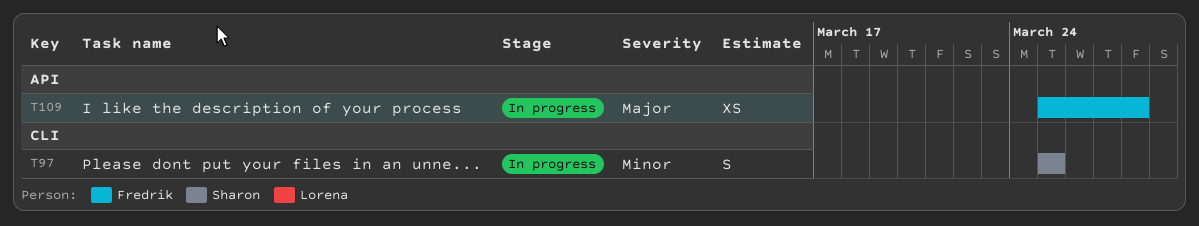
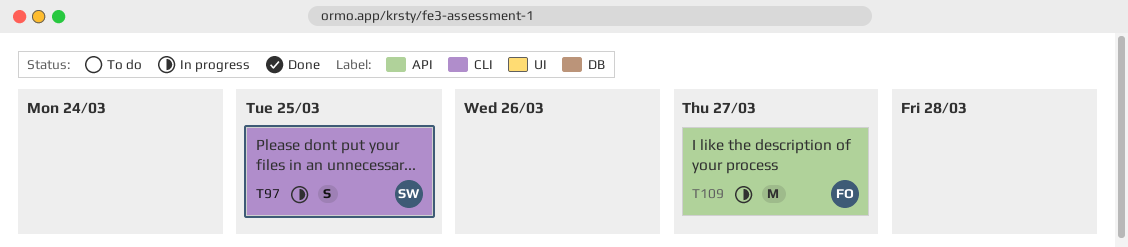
T109, estimate: XS -> M
T109, due: Mar 28 -> Mar 27

